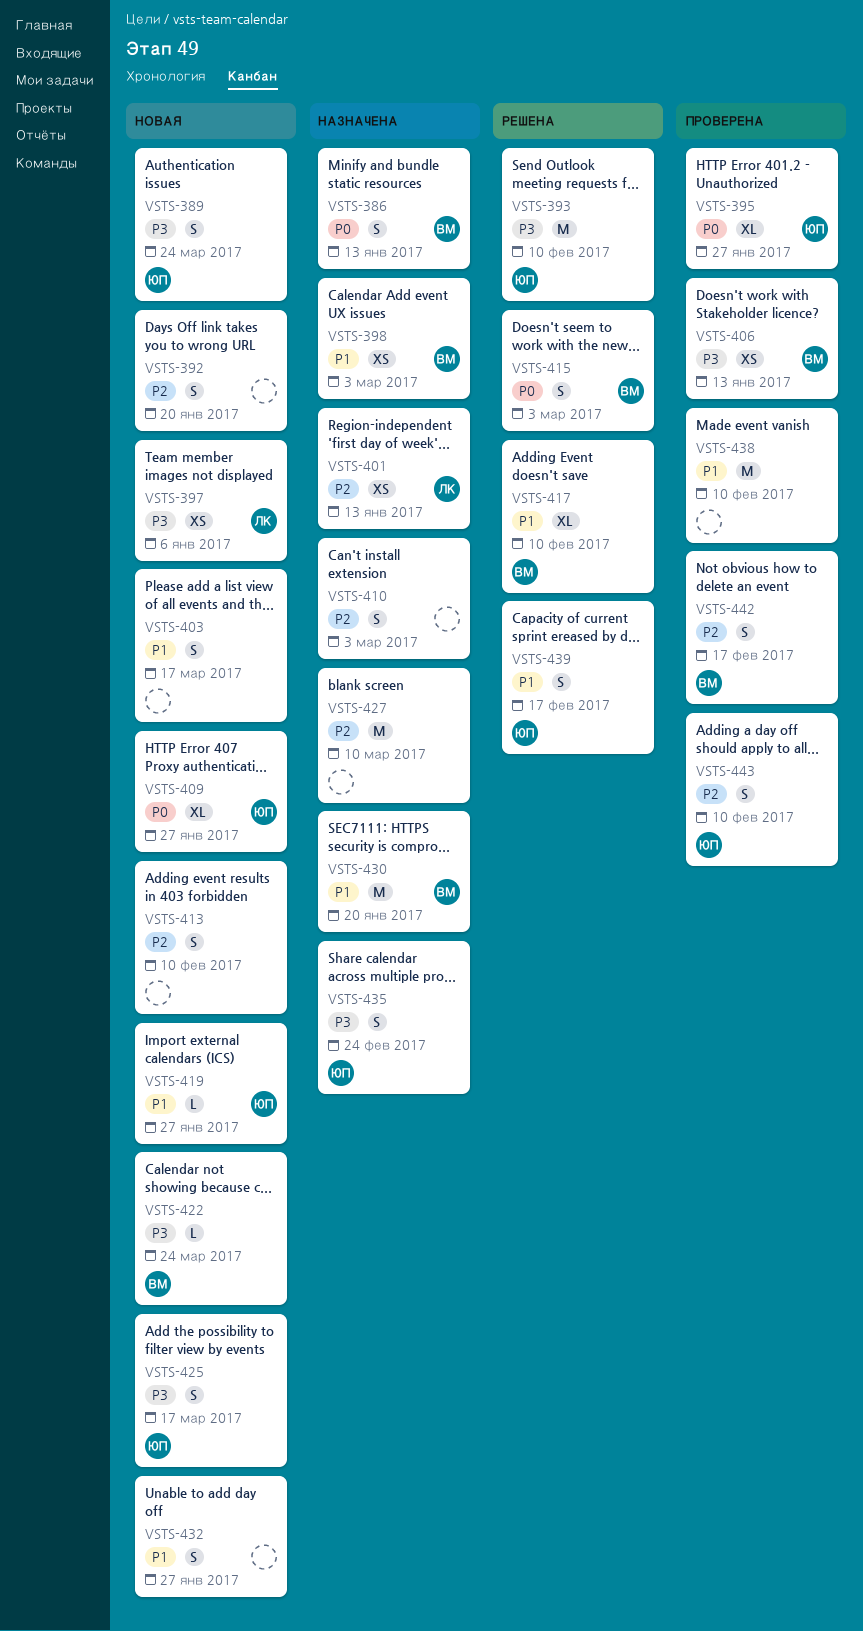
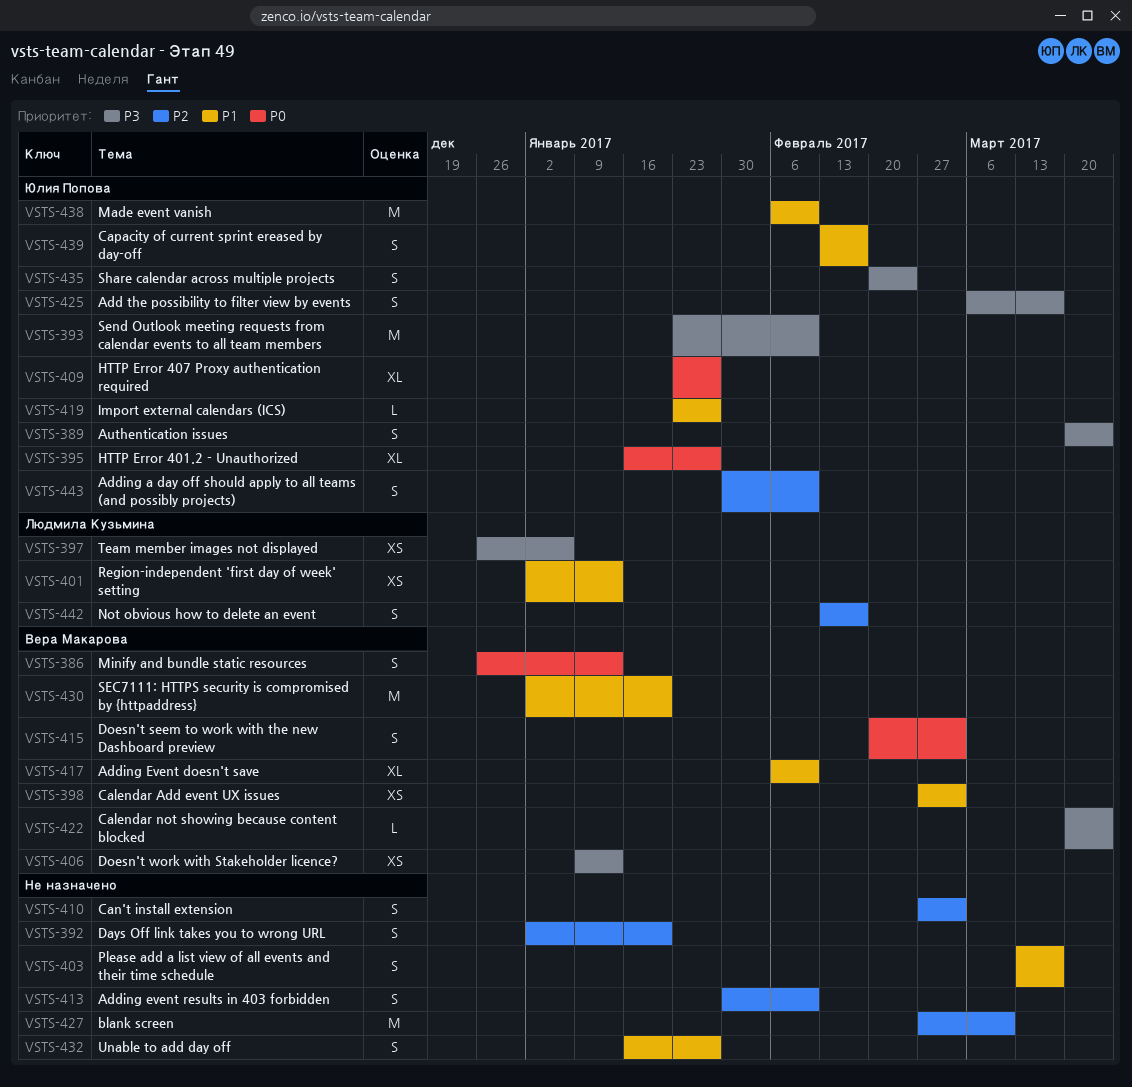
VSTS-401, priority: P2 -> P1
VSTS-438, owner: none -> Юлия Попова
VSTS-442, owner: Вера Макарова -> Людмила Кузьмина

